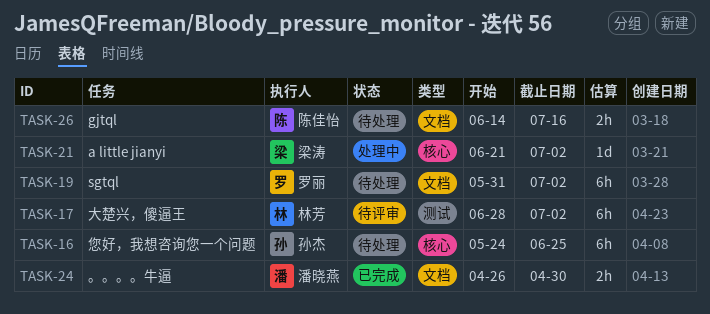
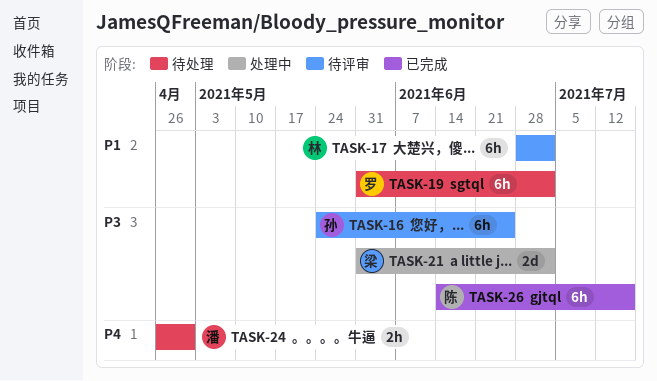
TASK-16, status: 待处理 -> 待评审
TASK-21, estimate: 1d -> 2d
TASK-21, start: Jun 21 -> May 31
TASK-24, status: 已完成 -> 待处理
TASK-26, status: 待处理 -> 已完成
TASK-26, estimate: 2h -> 6h

